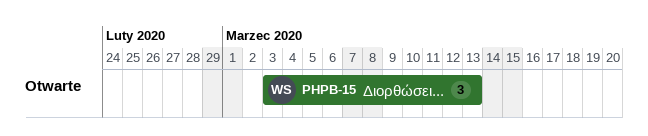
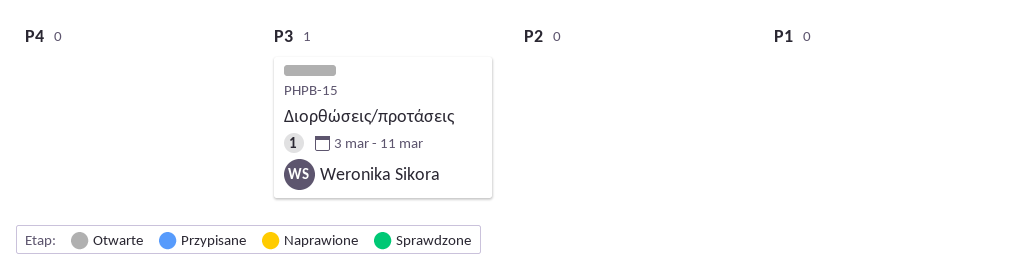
PHPB-15, estimate: 3 -> 1
PHPB-15, due: Mar 13 -> Mar 11

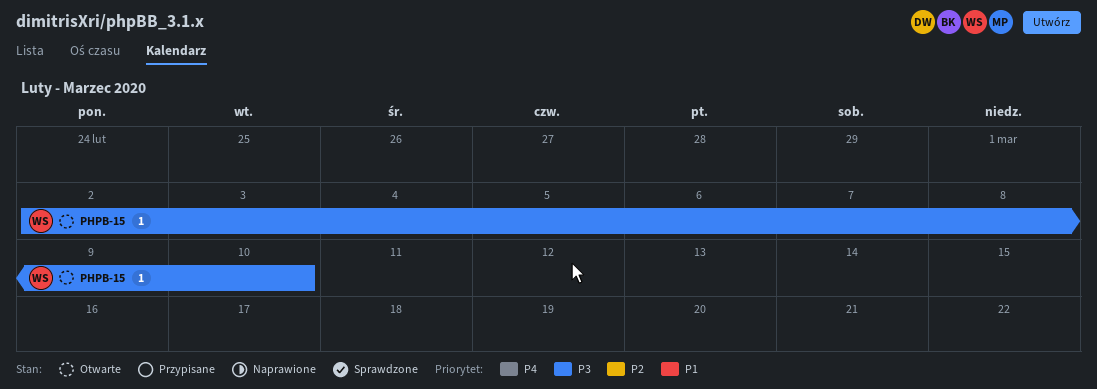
PHPB-15, start: Mar 3 -> Mar 2
PHPB-15, due: Mar 11 -> Mar 10

